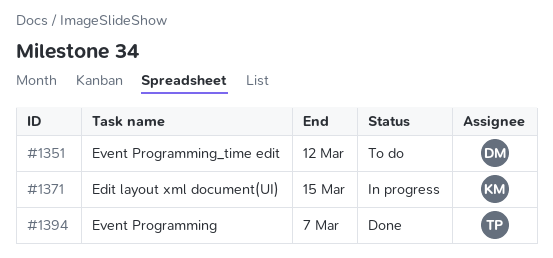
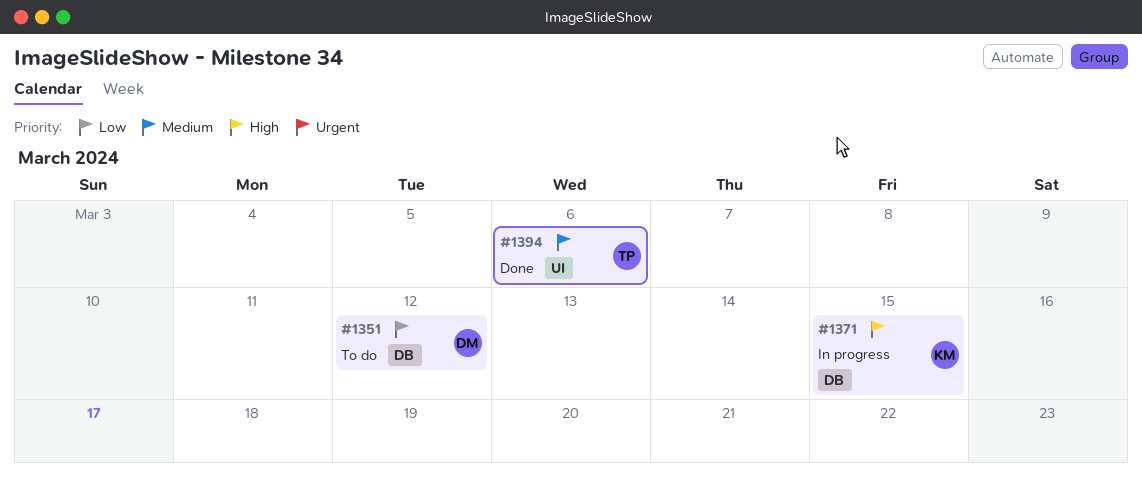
#1394, due: Mar 7 -> Mar 6

